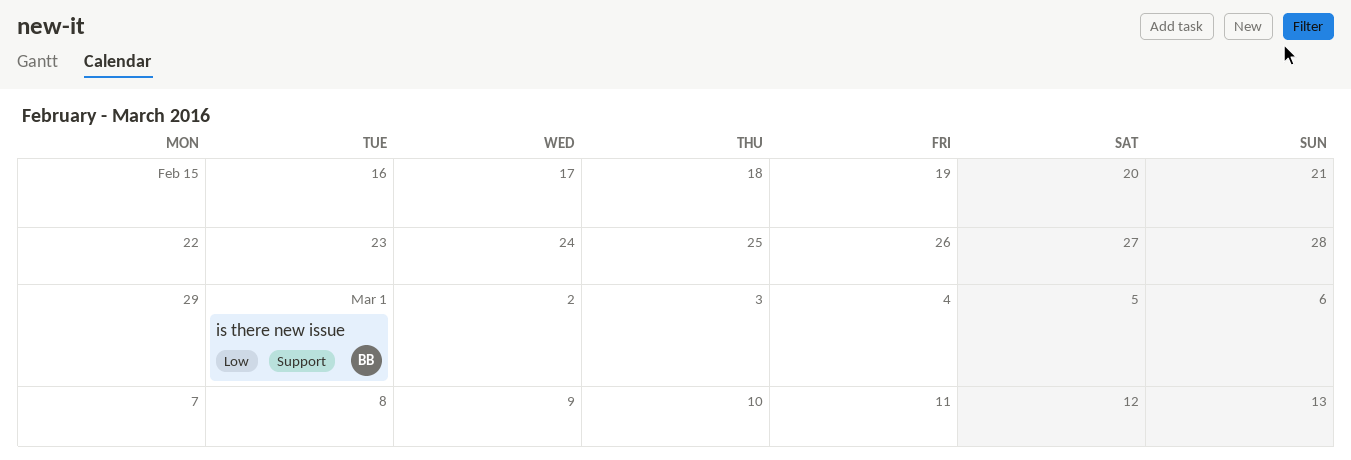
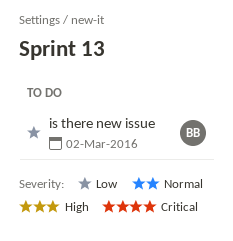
is there new issue, due: Mar 1 -> Mar 2

